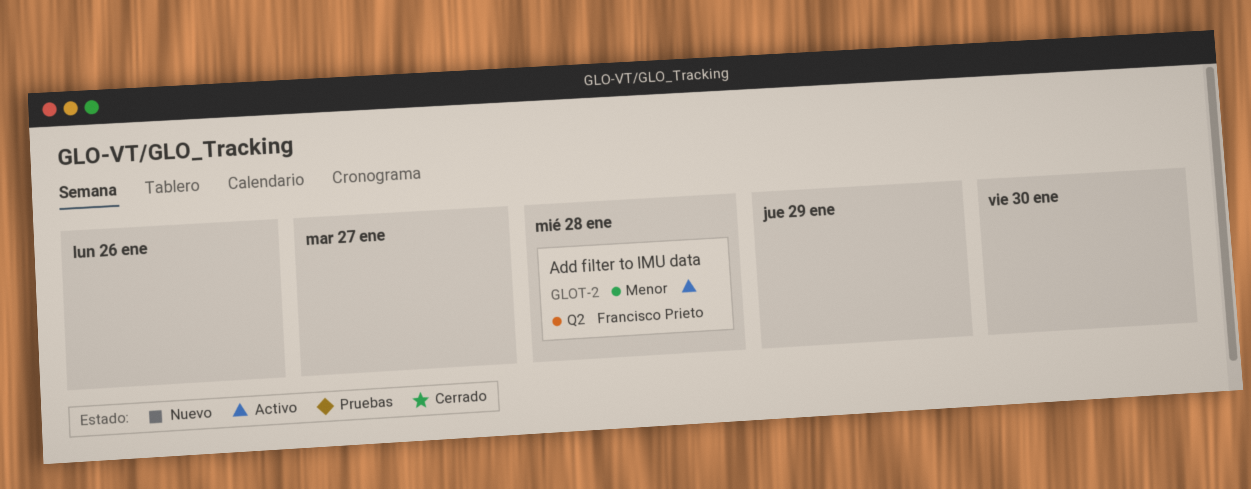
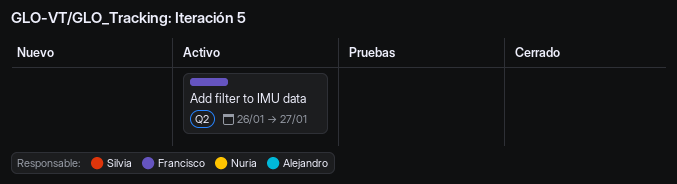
Add filter to IMU data, due: Jan 28 -> Jan 27

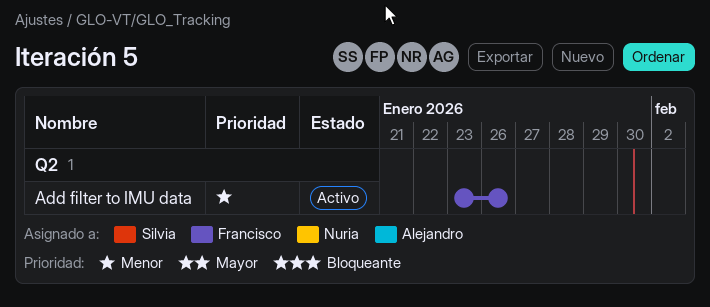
Add filter to IMU data, start: Jan 26 -> Jan 23
Add filter to IMU data, due: Jan 27 -> Jan 26

